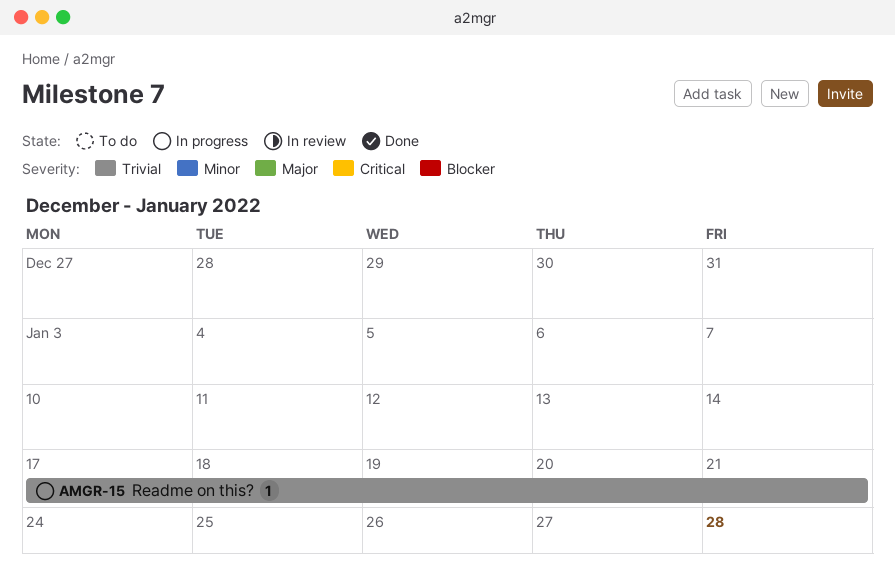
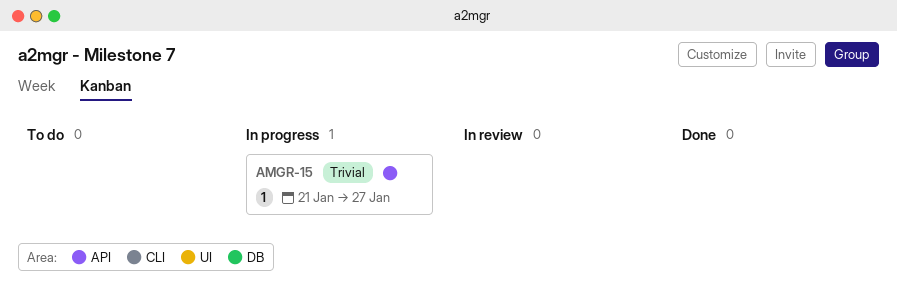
AMGR-15, start: Jan 17 -> Jan 21
AMGR-15, due: Jan 21 -> Jan 27

